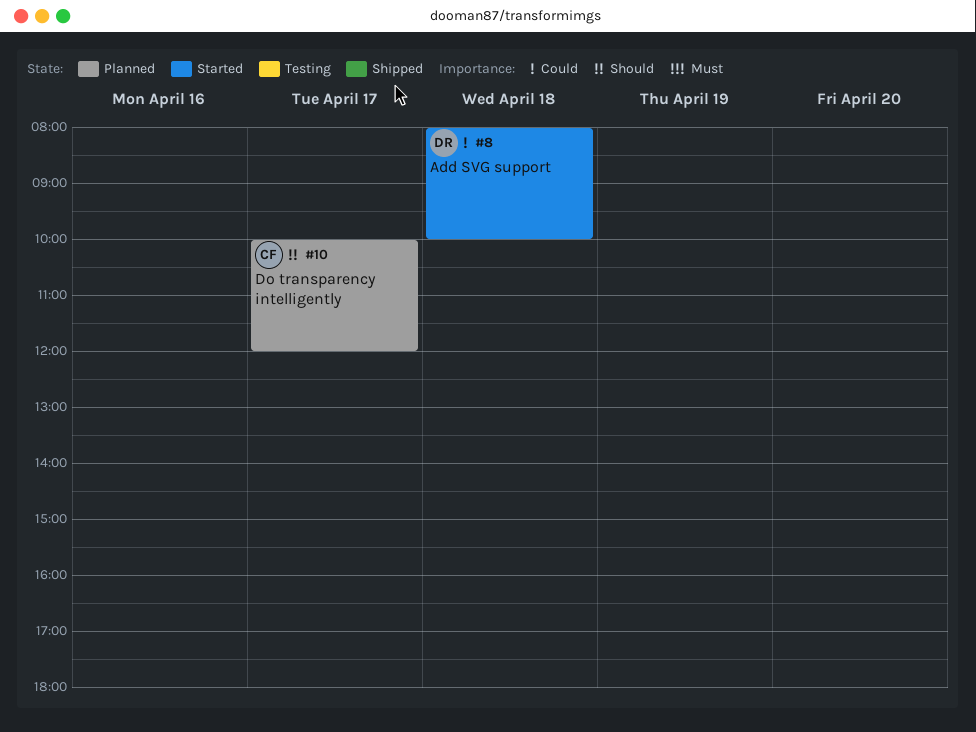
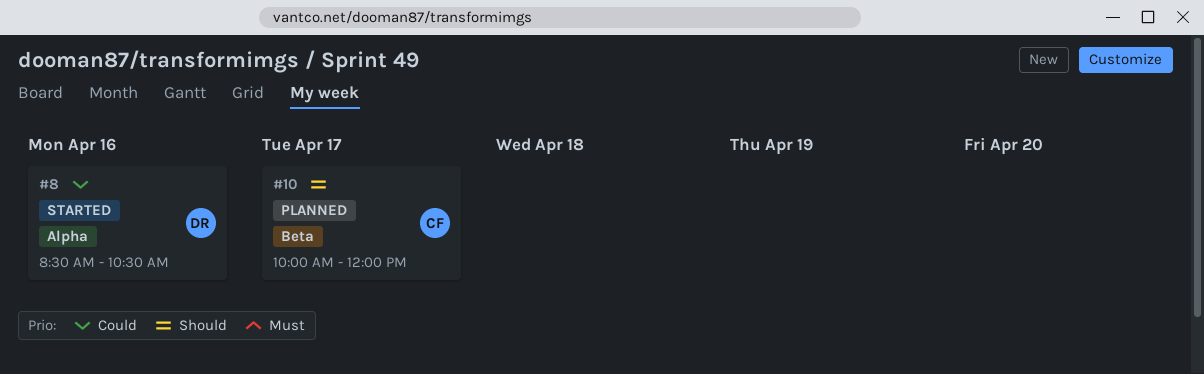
#8, day: Apr 18 -> Apr 16
#8, begins: 08:00 -> 08:30
#8, ends: 10:00 -> 10:30

